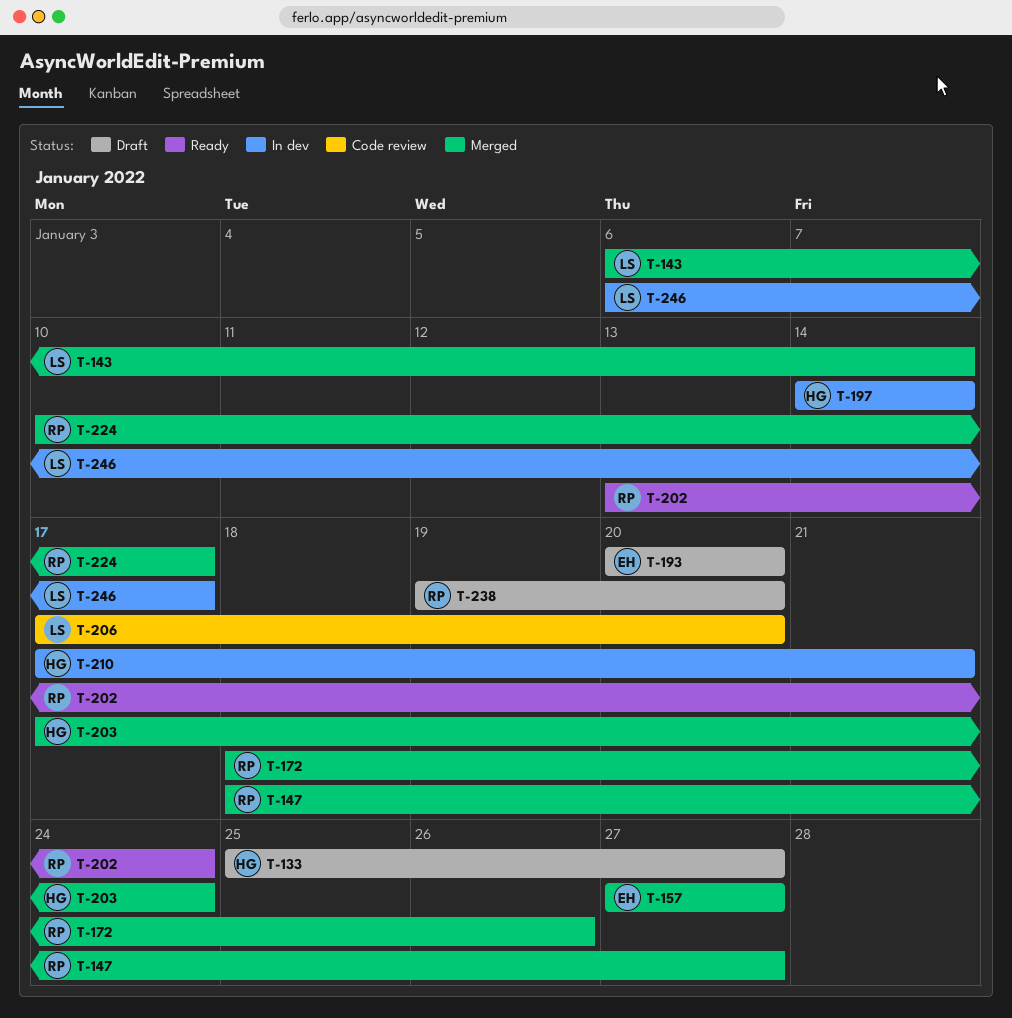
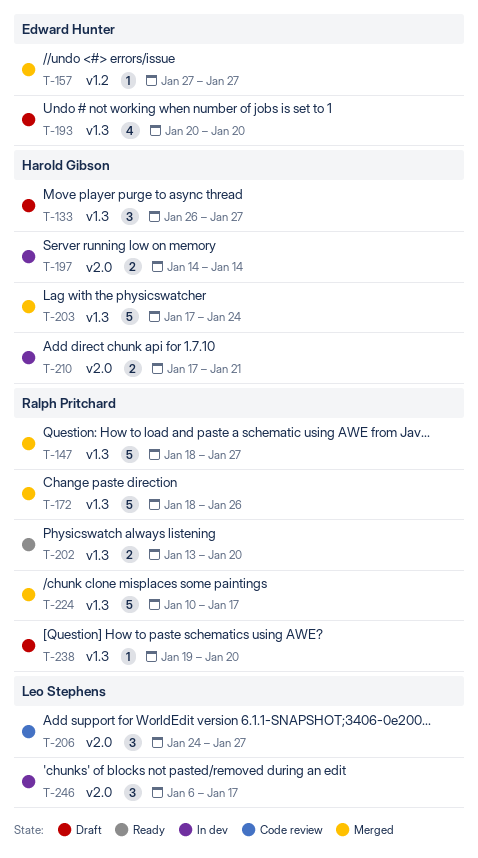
T-133, start: Jan 25 -> Jan 26
T-143: present -> none
T-202, due: Jan 24 -> Jan 20
T-206, start: Jan 17 -> Jan 24
T-206, due: Jan 20 -> Jan 27

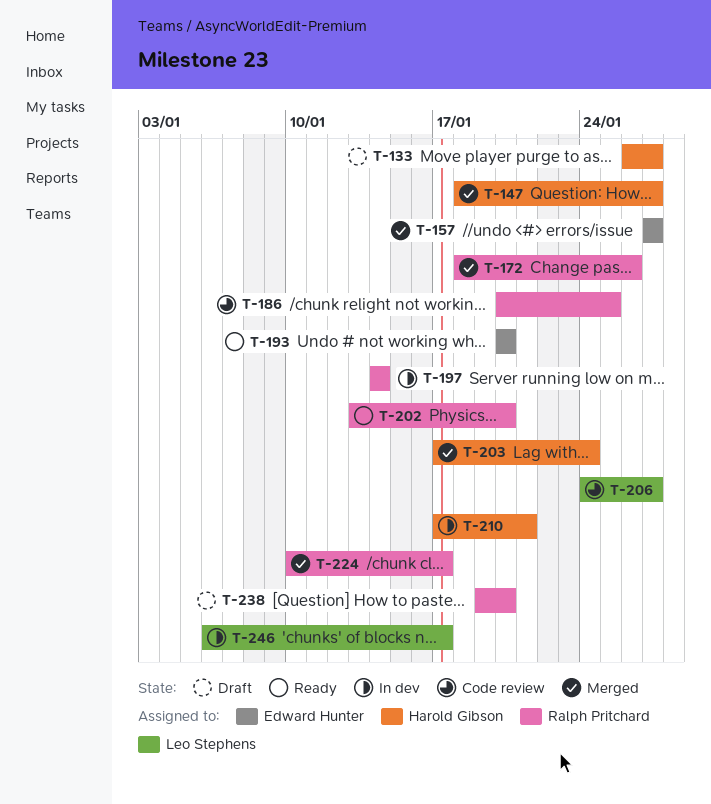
T-147, owner: Ralph Pritchard -> Harold Gibson
T-186: none -> present
T-193, status: Draft -> Ready
T-197, owner: Harold Gibson -> Ralph Pritchard

